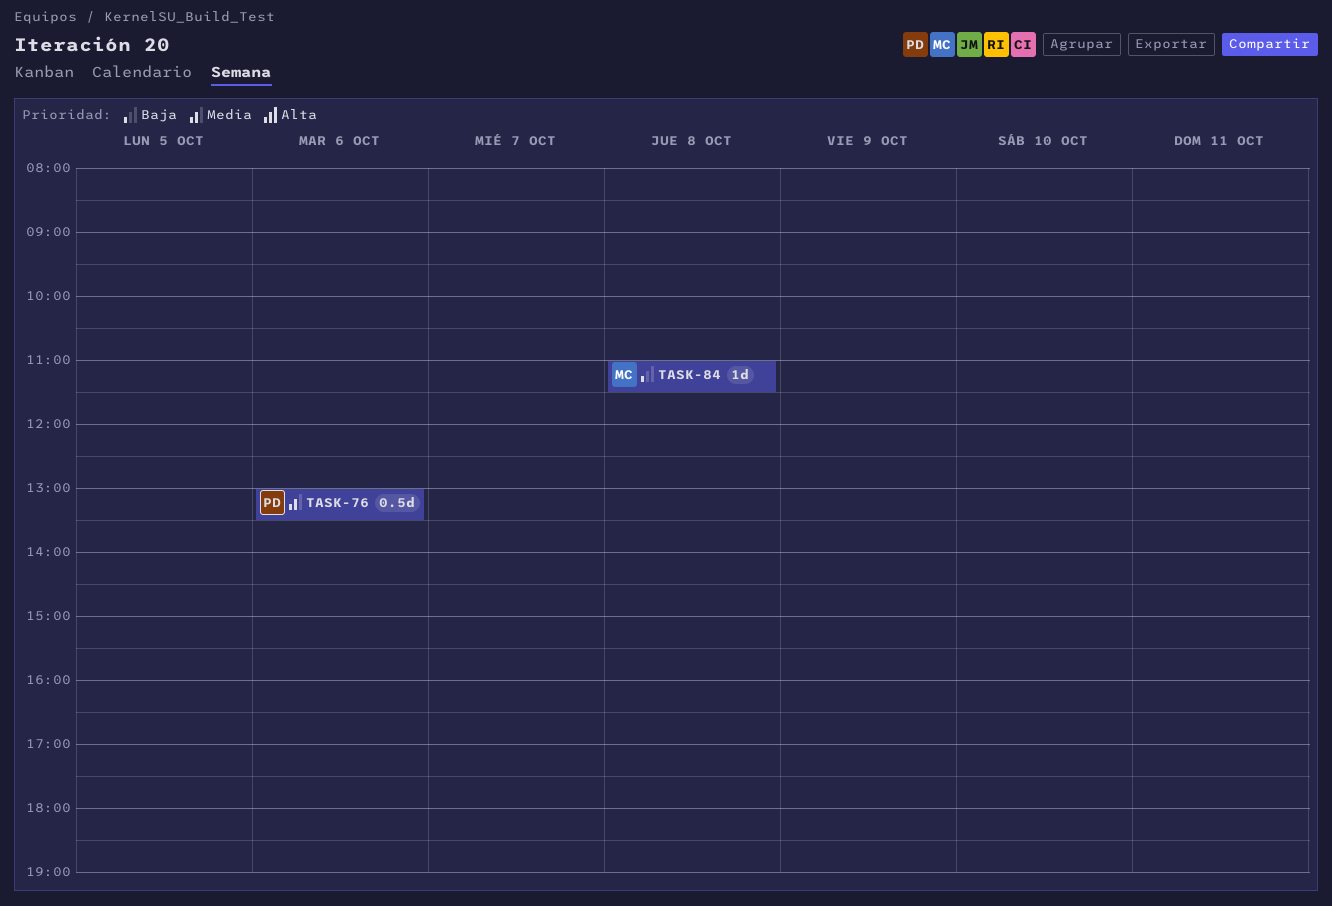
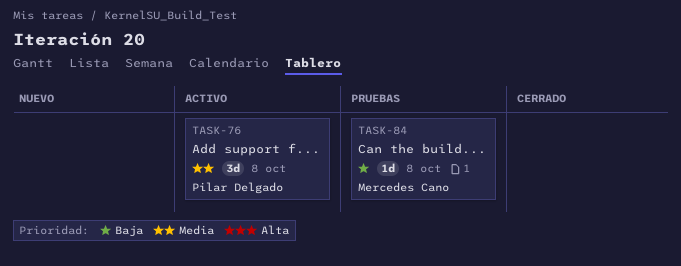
TASK-76, estimate: 0.5d -> 3d
TASK-76, day: Oct 6 -> Oct 8

